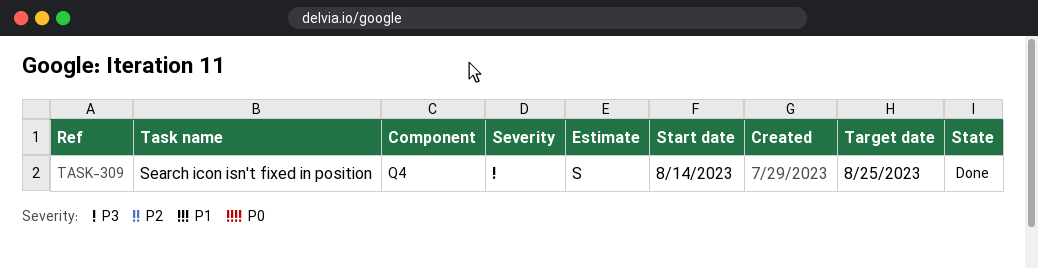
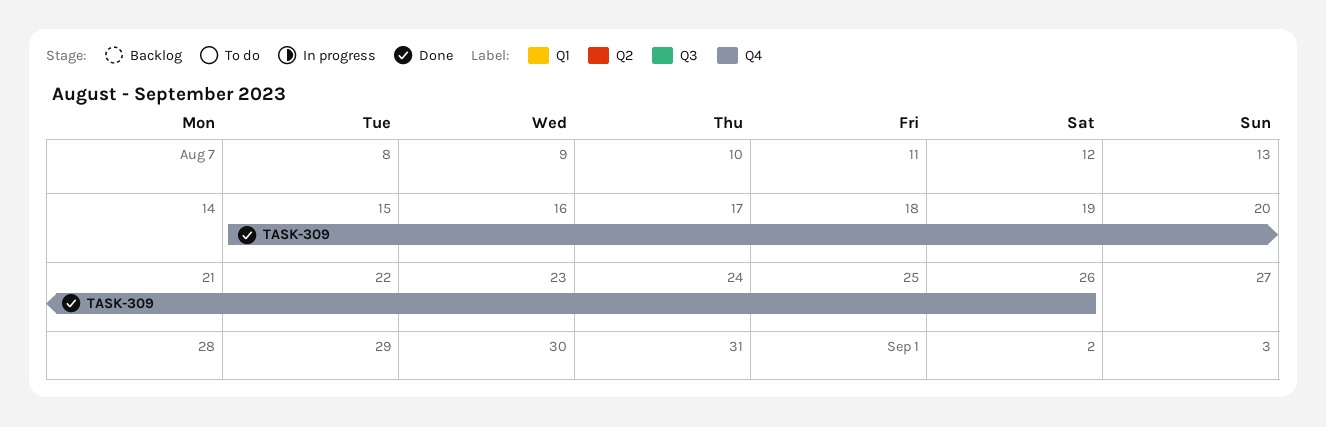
TASK-309, start: Aug 14 -> Aug 15
TASK-309, due: Aug 25 -> Aug 26

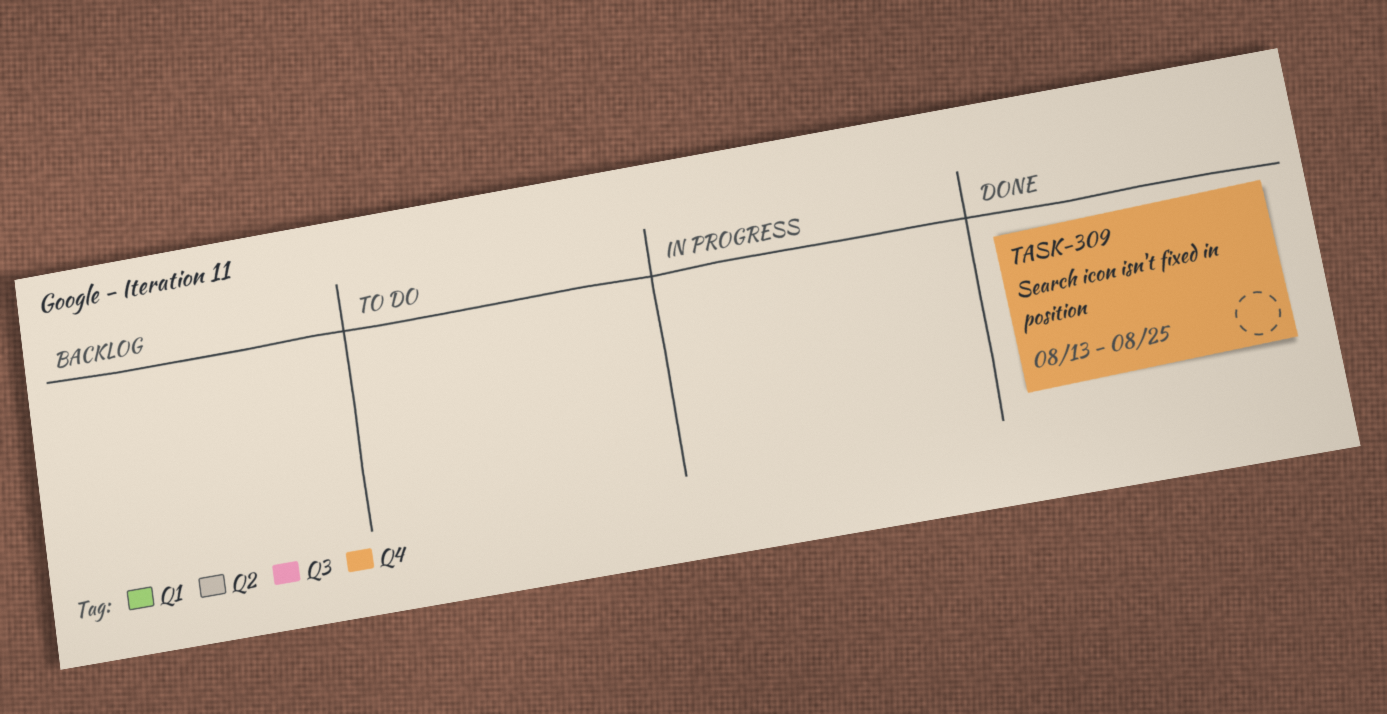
TASK-309, start: Aug 15 -> Aug 13
TASK-309, due: Aug 26 -> Aug 25

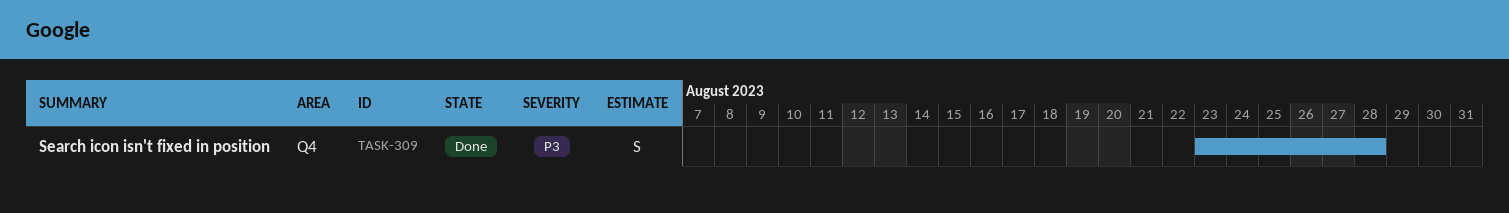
TASK-309, start: Aug 13 -> Aug 23
TASK-309, due: Aug 25 -> Aug 28

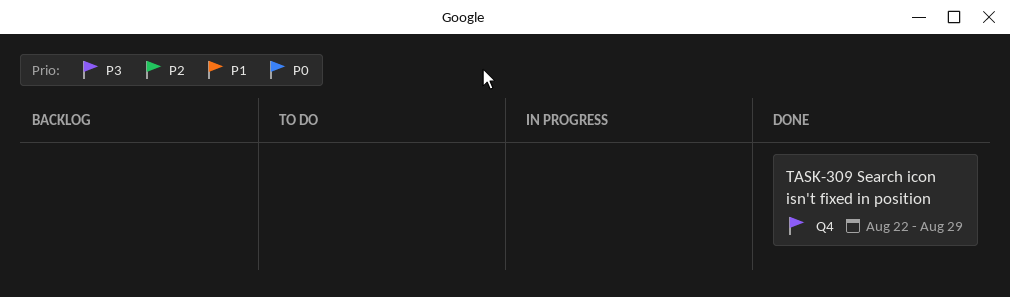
TASK-309, start: Aug 23 -> Aug 22
TASK-309, due: Aug 28 -> Aug 29

